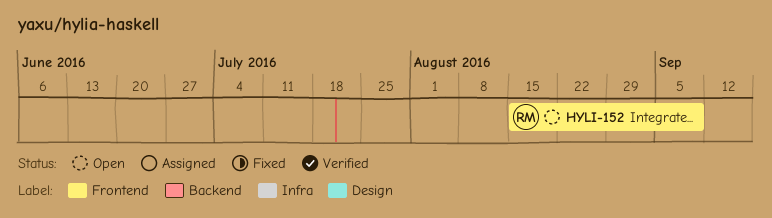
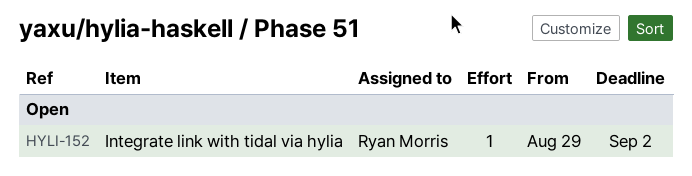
HYLI-152, start: Aug 15 -> Aug 29
HYLI-152, due: Sep 9 -> Sep 2

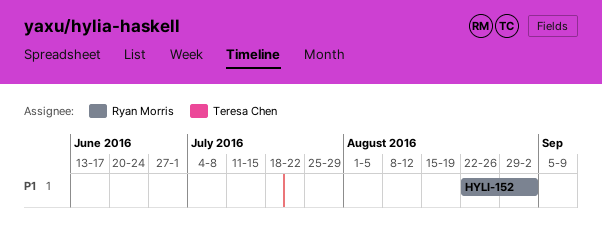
HYLI-152, start: Aug 29 -> Aug 22

